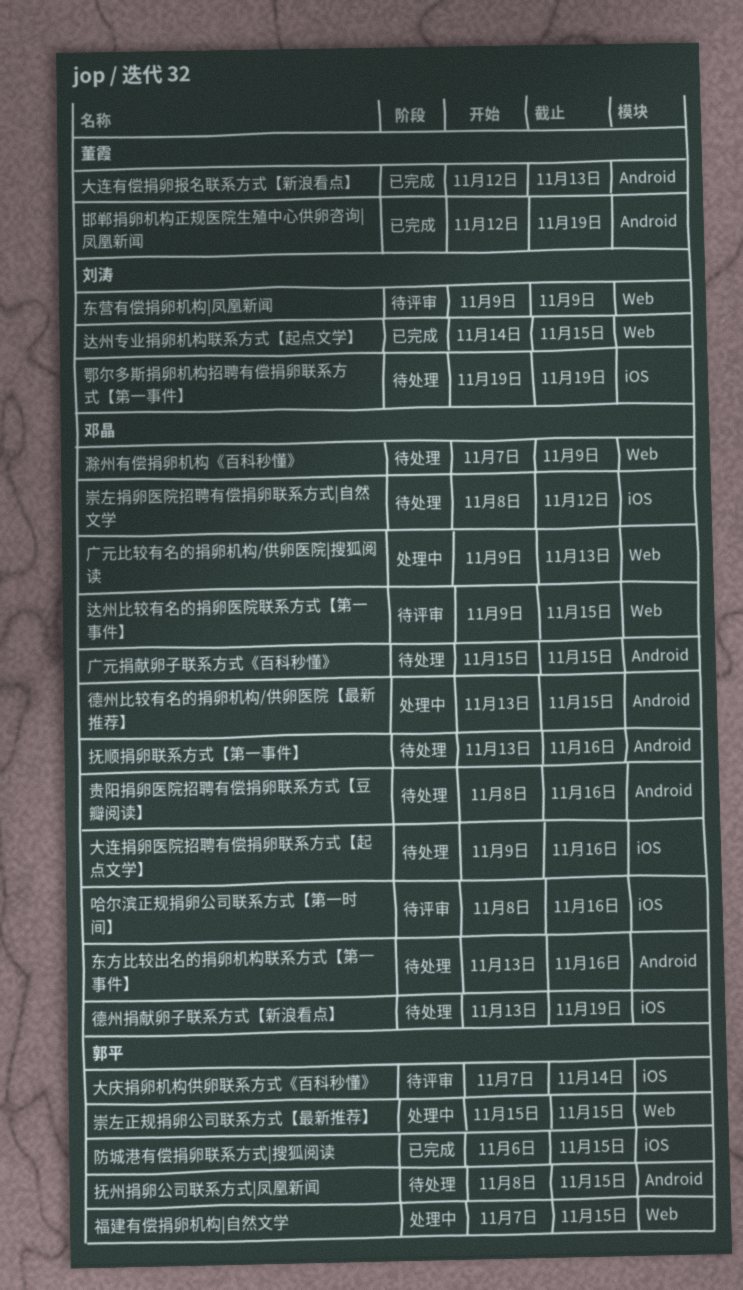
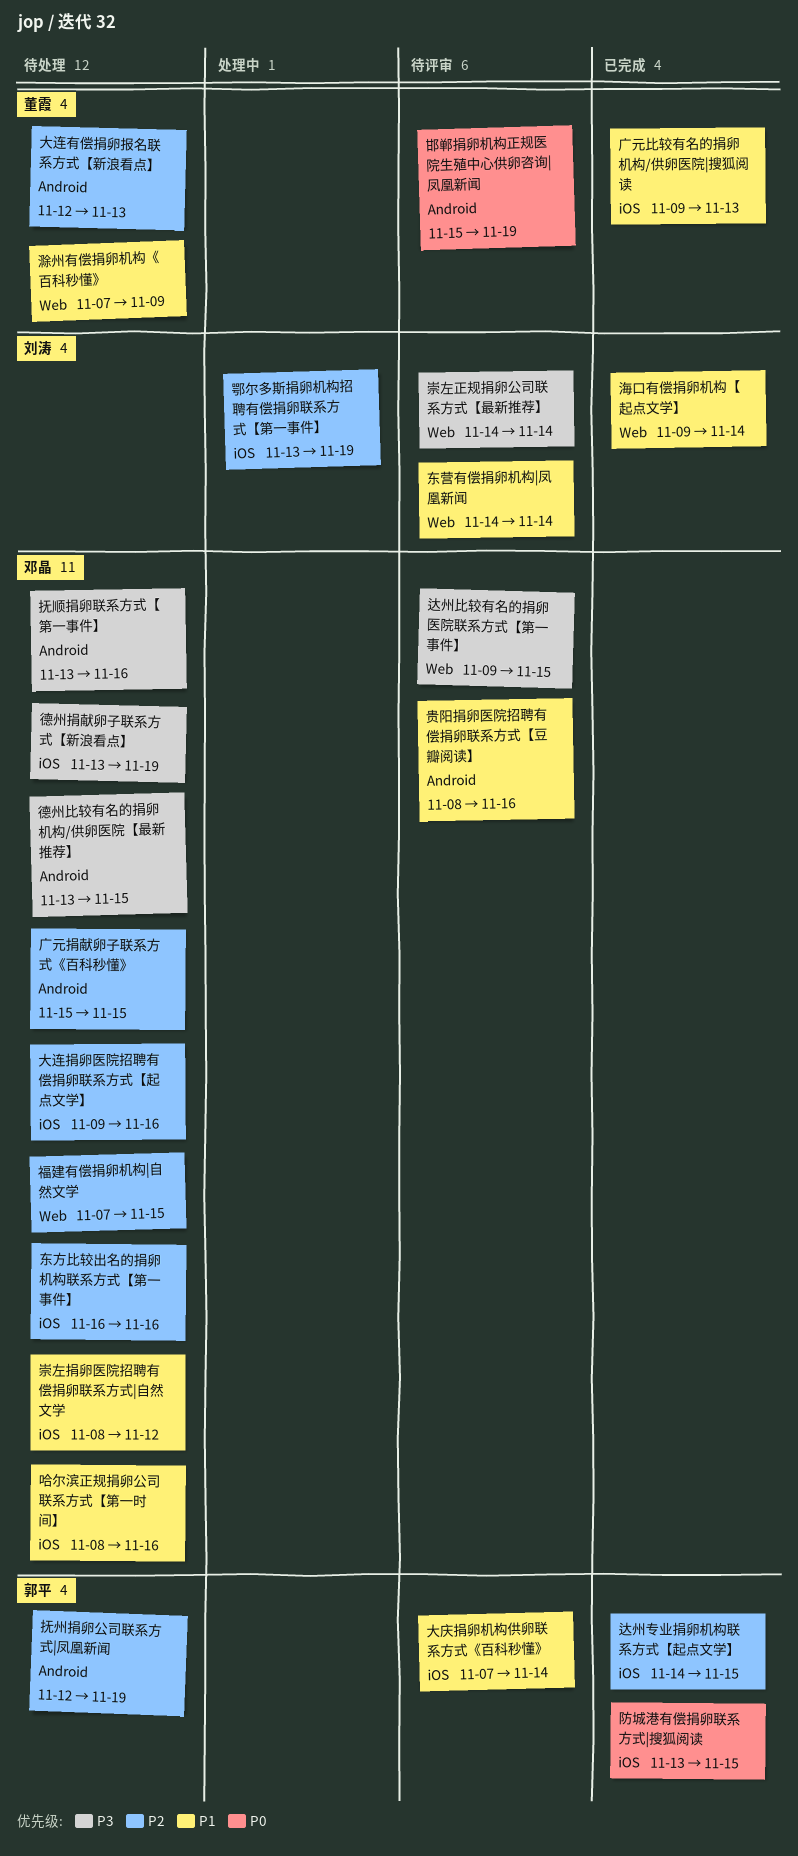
东方比较出名的捐卵机构联系方式【第一事件】, label: Android -> iOS
东方比较出名的捐卵机构联系方式【第一事件】, start: Nov 13 -> Nov 16
东营有偿捐卵机构|凤凰新闻, start: Nov 9 -> Nov 14
东营有偿捐卵机构|凤凰新闻, due: Nov 9 -> Nov 14
哈尔滨正规捐卵公司联系方式【第一时间】, status: 待评审 -> 待处理
大连有偿捐卵报名联系方式【新浪看点】, status: 已完成 -> 待处理
崇左正规捐卵公司联系方式【最新推荐】, status: 处理中 -> 待评审
崇左正规捐卵公司联系方式【最新推荐】, owner: 郭平 -> 刘涛
崇左正规捐卵公司联系方式【最新推荐】, start: Nov 15 -> Nov 14
崇左正规捐卵公司联系方式【最新推荐】, due: Nov 15 -> Nov 14
广元比较有名的捐卵机构/供卵医院|搜狐阅读, status: 处理中 -> 已完成
广元比较有名的捐卵机构/供卵医院|搜狐阅读, owner: 邓晶 -> 董霞
广元比较有名的捐卵机构/供卵医院|搜狐阅读, label: Web -> iOS
德州比较有名的捐卵机构/供卵医院【最新推荐】, status: 处理中 -> 待处理
抚州捐卵公司联系方式|凤凰新闻, start: Nov 8 -> Nov 12
抚州捐卵公司联系方式|凤凰新闻, due: Nov 15 -> Nov 19
海口有偿捐卵机构【起点文学】: none -> present
滁州有偿捐卵机构《百科秒懂》, owner: 邓晶 -> 董霞
福建有偿捐卵机构|自然文学, status: 处理中 -> 待处理
福建有偿捐卵机构|自然文学, owner: 郭平 -> 邓晶
贵阳捐卵医院招聘有偿捐卵联系方式【豆瓣阅读】, status: 待处理 -> 待评审
达州专业捐卵机构联系方式【起点文学】, owner: 刘涛 -> 郭平
达州专业捐卵机构联系方式【起点文学】, label: Web -> iOS
邯郸捐卵机构正规医院生殖中心供卵咨询|凤凰新闻, status: 已完成 -> 待评审
邯郸捐卵机构正规医院生殖中心供卵咨询|凤凰新闻, start: Nov 12 -> Nov 15
鄂尔多斯捐卵机构招聘有偿捐卵联系方式【第一事件】, status: 待处理 -> 处理中
鄂尔多斯捐卵机构招聘有偿捐卵联系方式【第一事件】, start: Nov 19 -> Nov 13
防城港有偿捐卵联系方式|搜狐阅读, start: Nov 6 -> Nov 13

